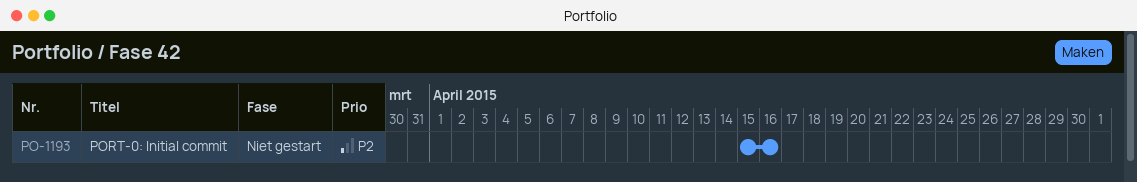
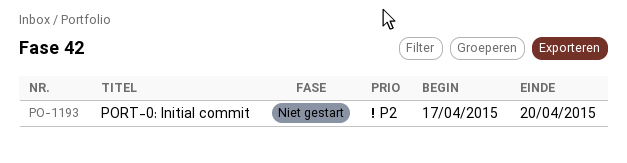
PO-1193, start: Apr 15 -> Apr 17
PO-1193, due: Apr 16 -> Apr 20

